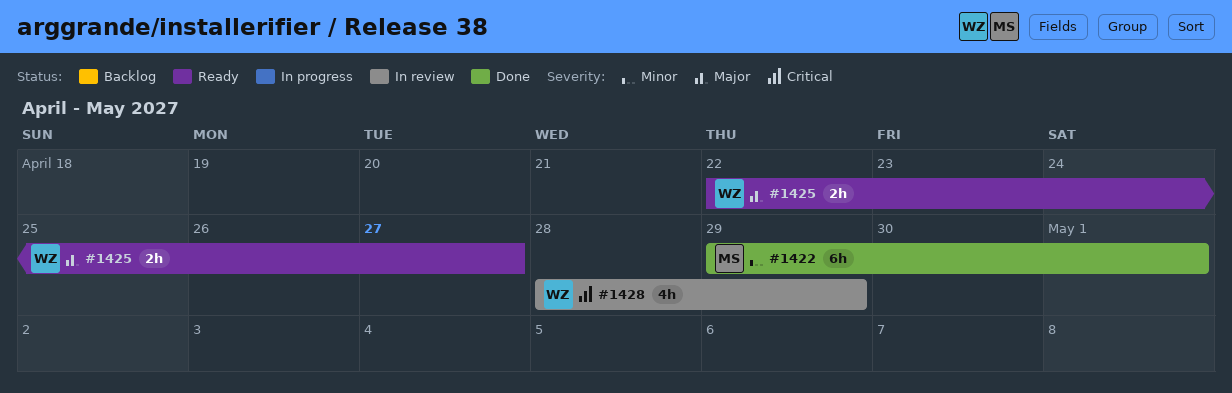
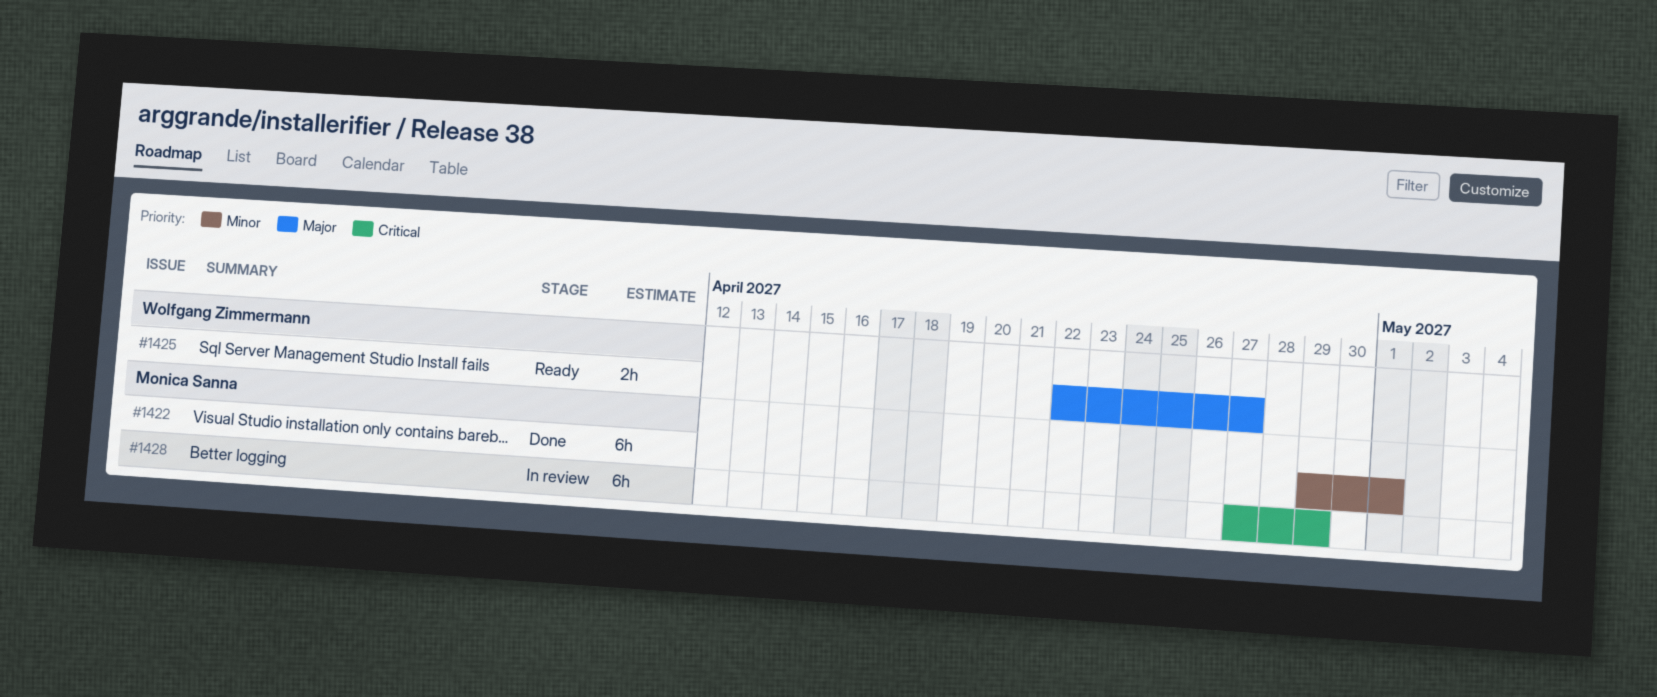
#1428, owner: Wolfgang Zimmermann -> Monica Sanna
#1428, estimate: 4h -> 6h
#1428, start: Apr 28 -> Apr 27

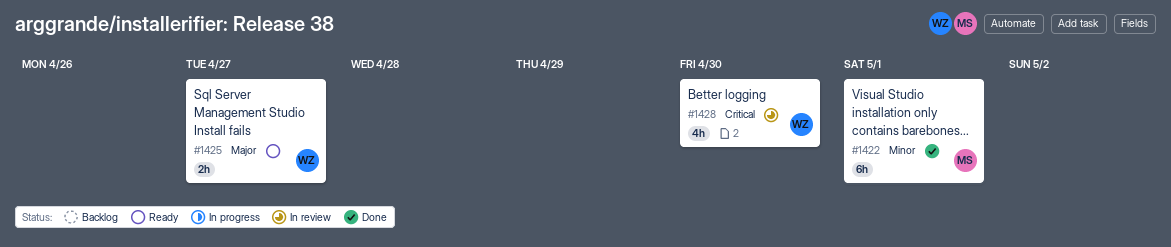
#1428, owner: Monica Sanna -> Wolfgang Zimmermann
#1428, estimate: 6h -> 4h
#1428, due: Apr 29 -> Apr 30

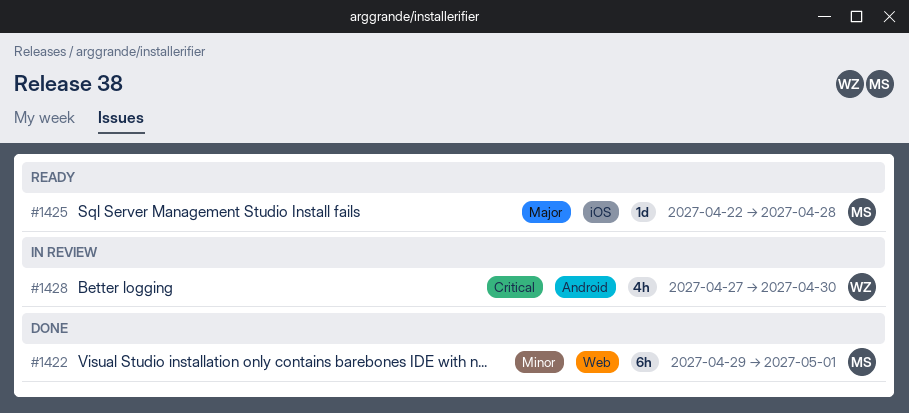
#1425, owner: WZ -> MS
#1425, estimate: 2h -> 1d
#1425, due: Apr 27 -> Apr 28

